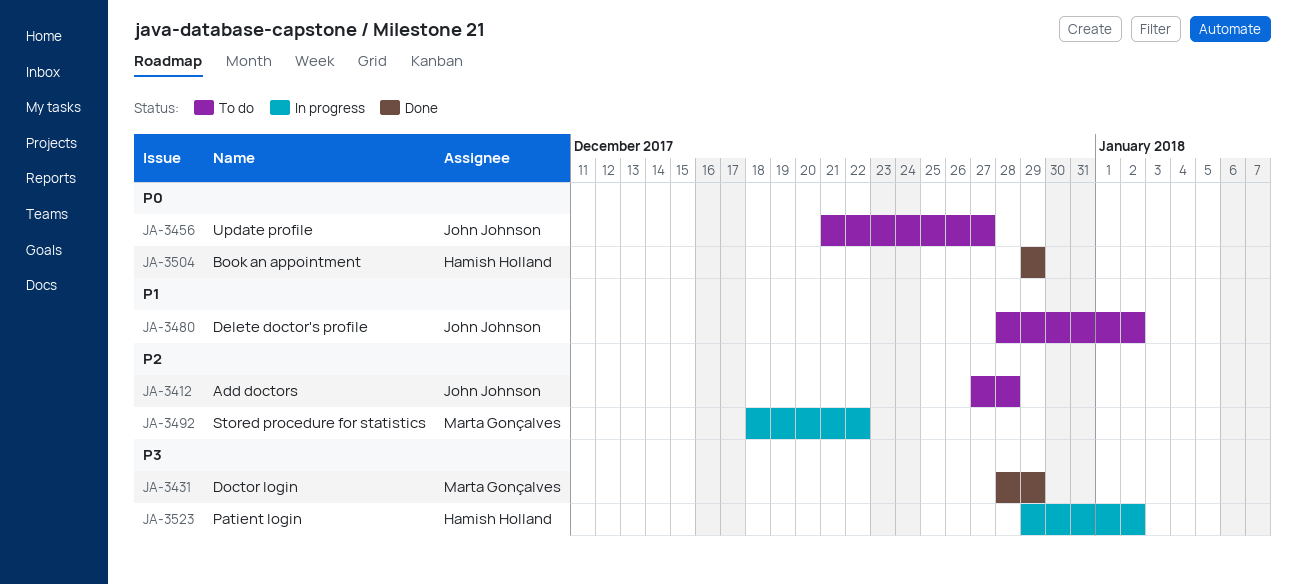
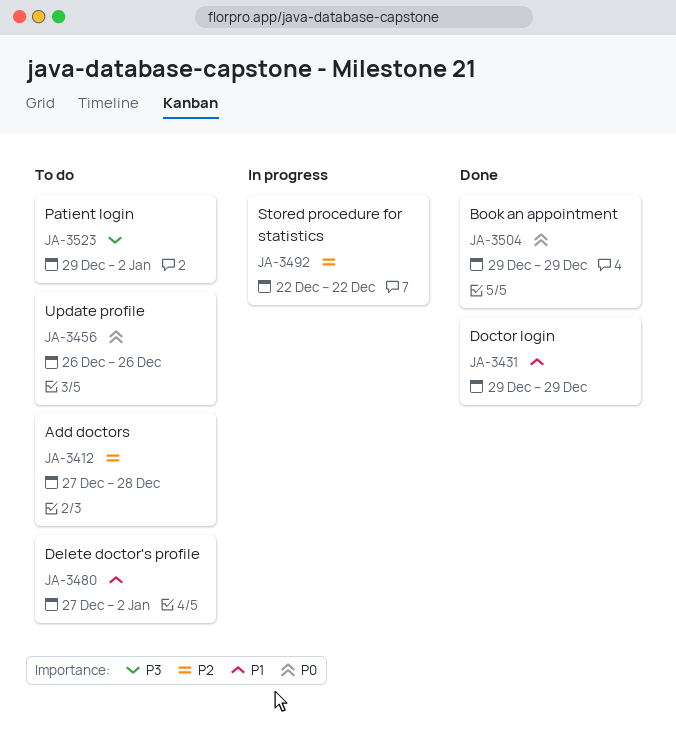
JA-3431, priority: P3 -> P1
JA-3431, start: Dec 28 -> Dec 29
JA-3456, start: Dec 21 -> Dec 26
JA-3456, due: Dec 27 -> Dec 26
JA-3480, start: Dec 28 -> Dec 27
JA-3492, start: Dec 18 -> Dec 22
JA-3523, status: In progress -> To do

